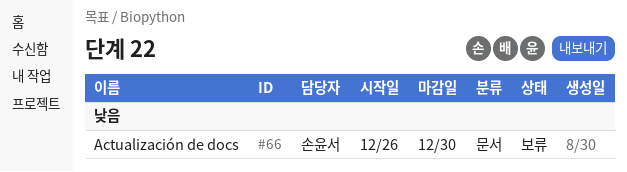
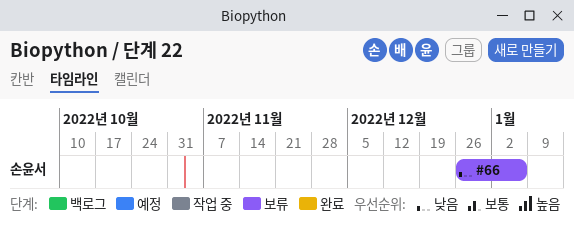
#66, due: Dec 30 -> Jan 6

